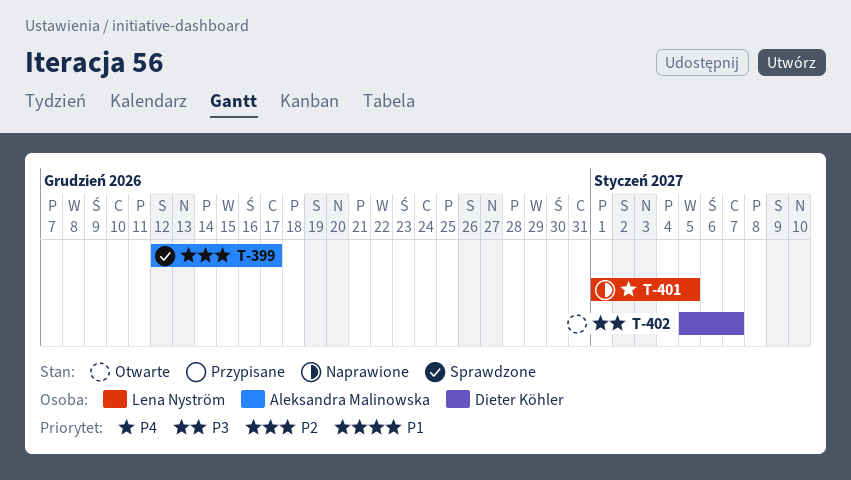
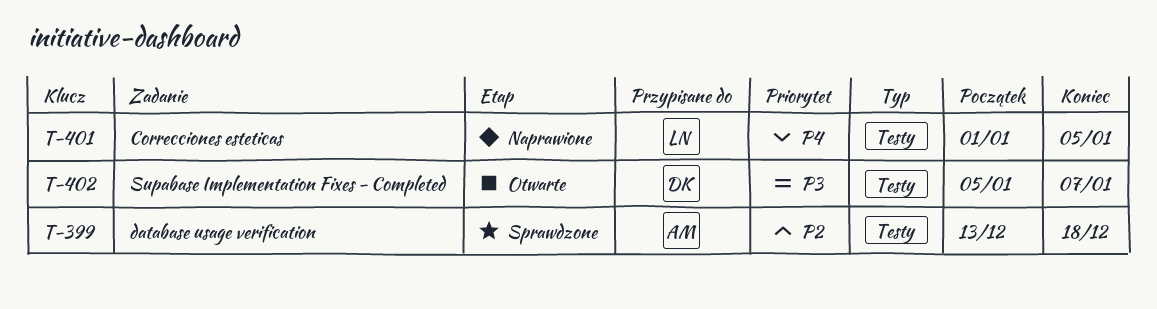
T-399, start: Dec 12 -> Dec 13
T-399, due: Dec 17 -> Dec 18

